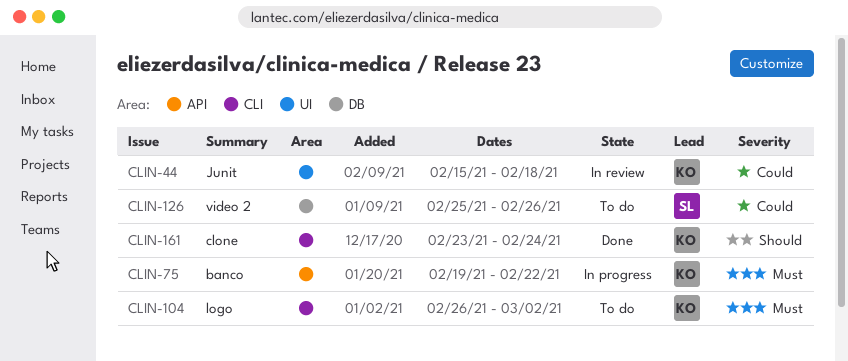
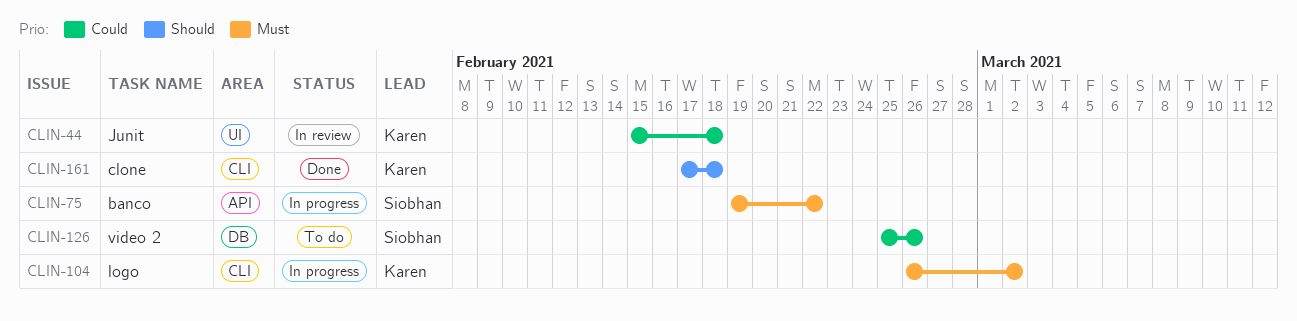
CLIN-75, owner: Karen -> Siobhan
CLIN-104, status: To do -> In progress
CLIN-161, start: Feb 23 -> Feb 17
CLIN-161, due: Feb 24 -> Feb 18

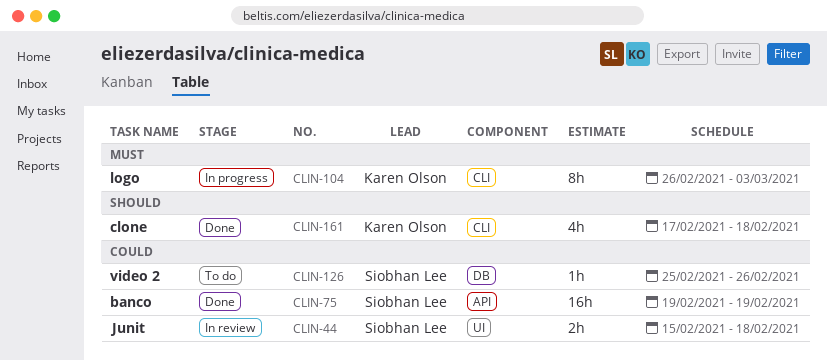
CLIN-44, owner: Karen Olson -> Siobhan Lee
CLIN-75, status: In progress -> Done
CLIN-75, priority: Must -> Could
CLIN-75, due: Feb 22 -> Feb 19
CLIN-104, due: Mar 2 -> Mar 3

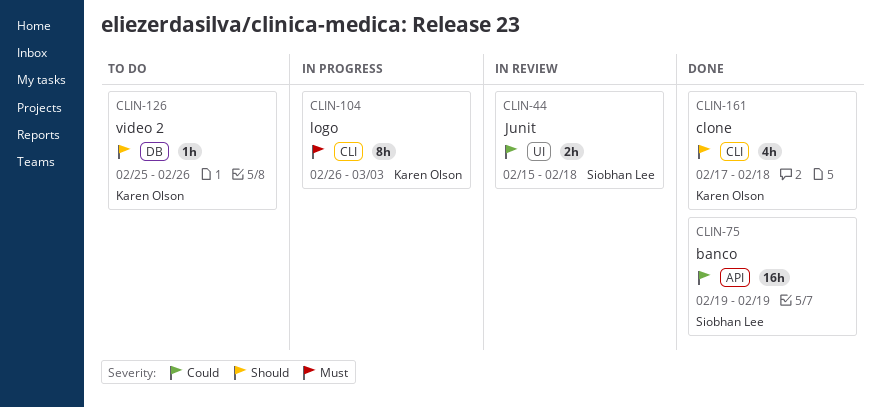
CLIN-126, owner: Siobhan Lee -> Karen Olson
CLIN-126, priority: Could -> Should

